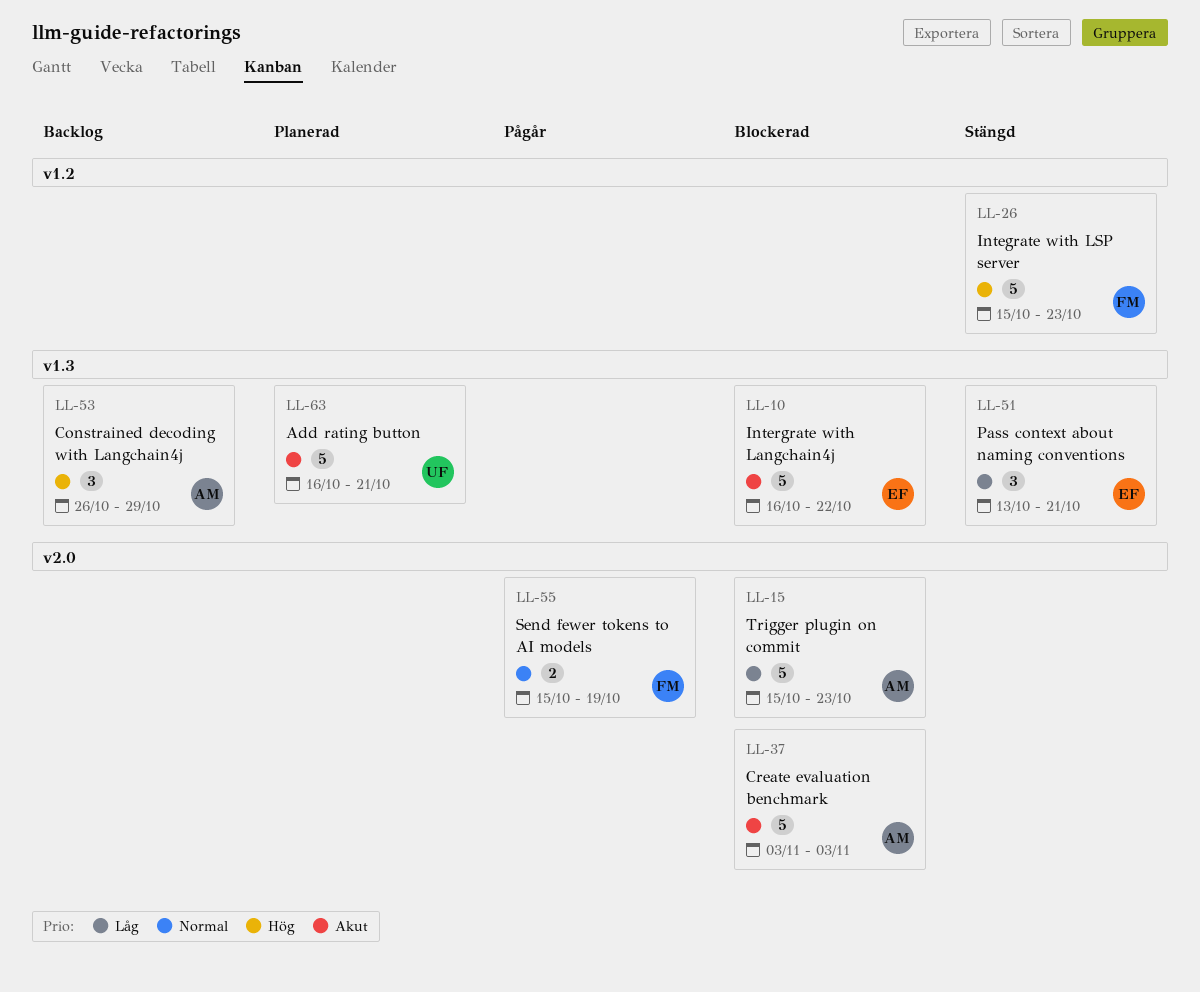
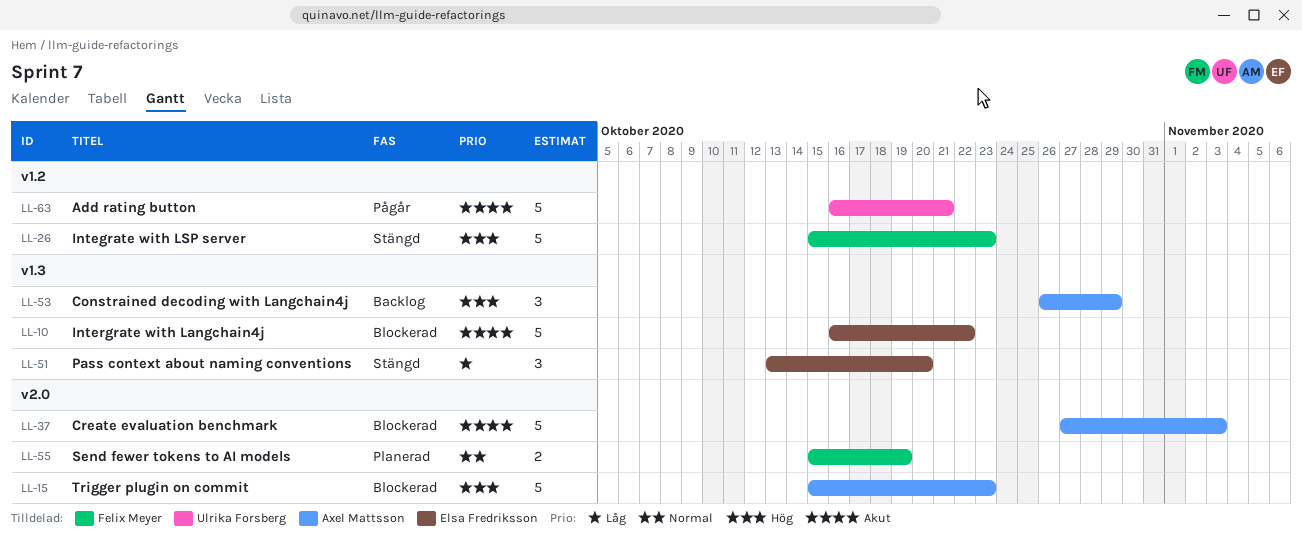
LL-15, priority: Låg -> Hög
LL-37, start: Nov 3 -> Oct 27
LL-51, due: Oct 21 -> Oct 20
LL-55, status: Pågår -> Planerad
LL-63, status: Planerad -> Pågår
LL-63, label: v1.3 -> v1.2

